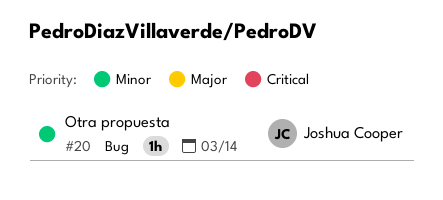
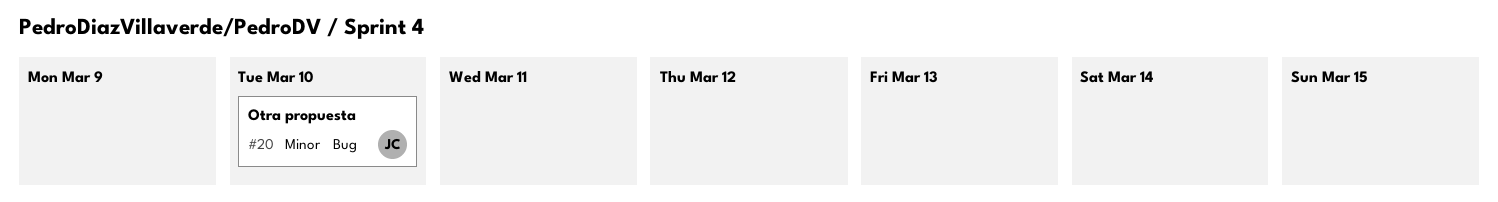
#20, due: Mar 14 -> Mar 10

